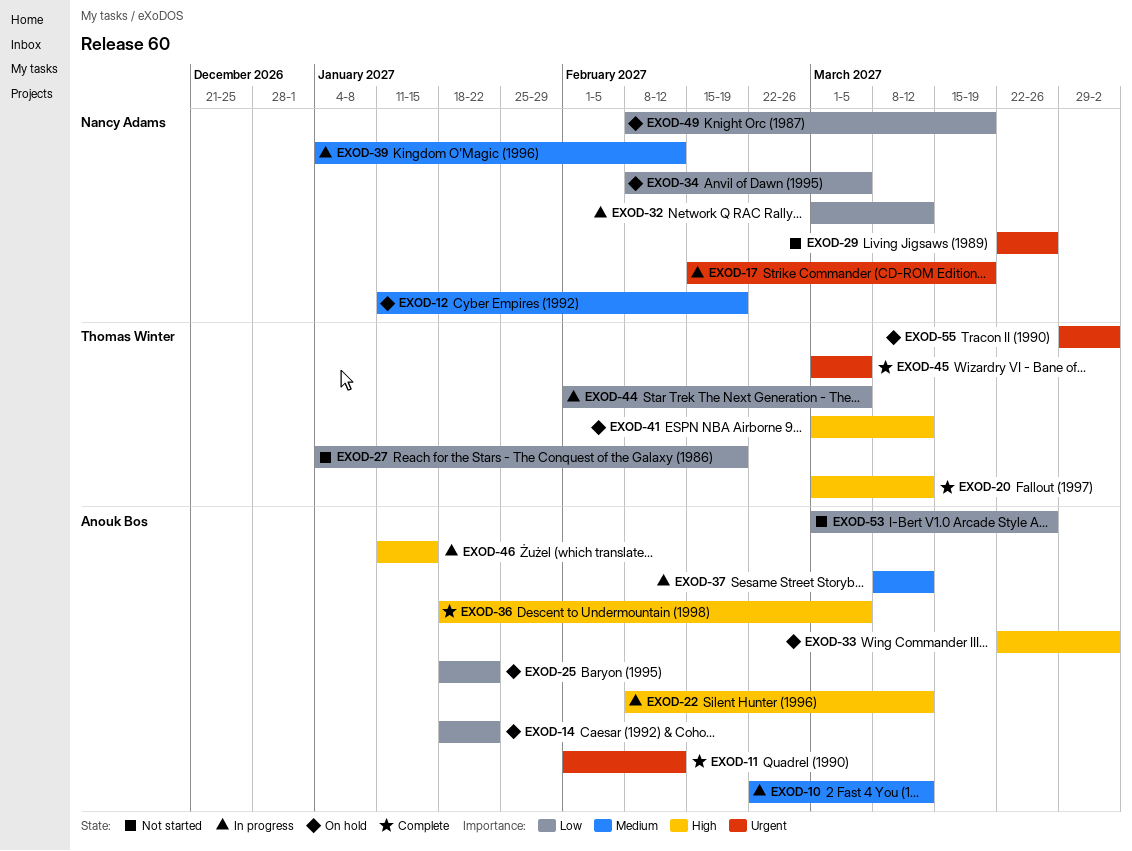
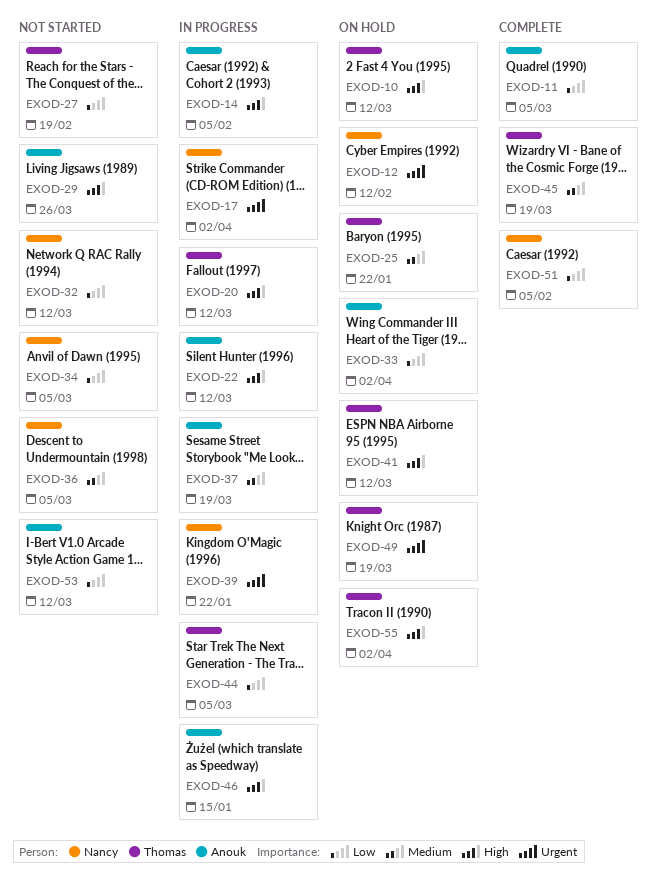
EXOD-10, status: In progress -> On hold
EXOD-10, owner: Anouk Bos -> Thomas Winter
EXOD-10, priority: Medium -> High
EXOD-11, priority: Urgent -> Low
EXOD-11, due: Feb 12 -> Mar 5
EXOD-12, priority: Medium -> Urgent
EXOD-12, due: Feb 19 -> Feb 12
EXOD-14, status: On hold -> In progress
EXOD-14, priority: Low -> High
EXOD-14, due: Jan 22 -> Feb 5
EXOD-17, due: Mar 19 -> Apr 2
EXOD-20, status: Complete -> In progress
EXOD-25, owner: Anouk Bos -> Thomas Winter
EXOD-25, priority: Low -> Medium
EXOD-29, owner: Nancy Adams -> Anouk Bos
EXOD-29, priority: Urgent -> High
EXOD-32, status: In progress -> Not started
EXOD-33, priority: High -> Low
EXOD-34, status: On hold -> Not started
EXOD-36, status: Complete -> Not started
EXOD-36, owner: Anouk Bos -> Nancy Adams
EXOD-36, priority: High -> Medium
EXOD-37, due: Mar 12 -> Mar 19
EXOD-39, priority: Medium -> Urgent
EXOD-39, due: Feb 12 -> Jan 22
EXOD-45, priority: Urgent -> Medium
EXOD-45, due: Mar 5 -> Mar 19
EXOD-49, owner: Nancy Adams -> Thomas Winter
EXOD-49, priority: Low -> Urgent
EXOD-51: none -> present
EXOD-53, due: Mar 26 -> Mar 12
EXOD-55, priority: Urgent -> High

